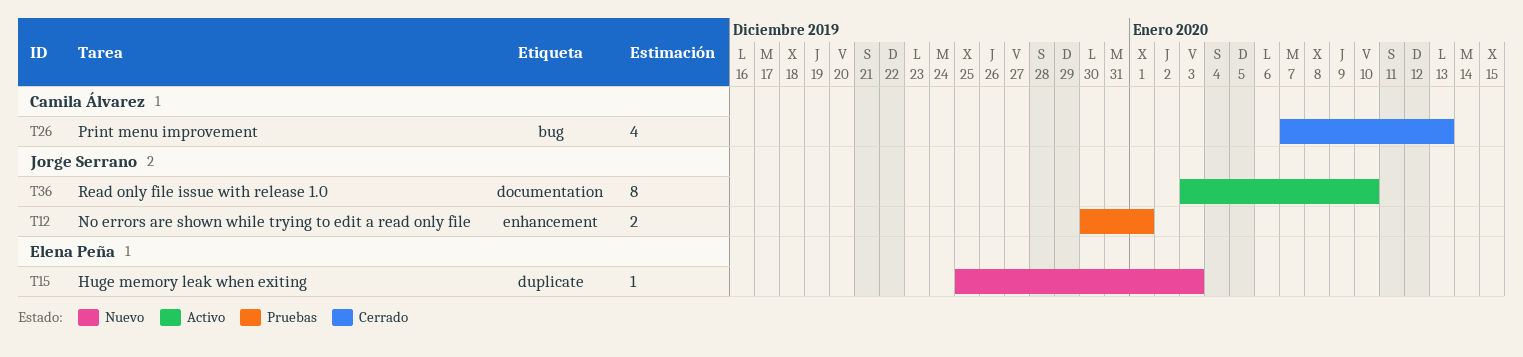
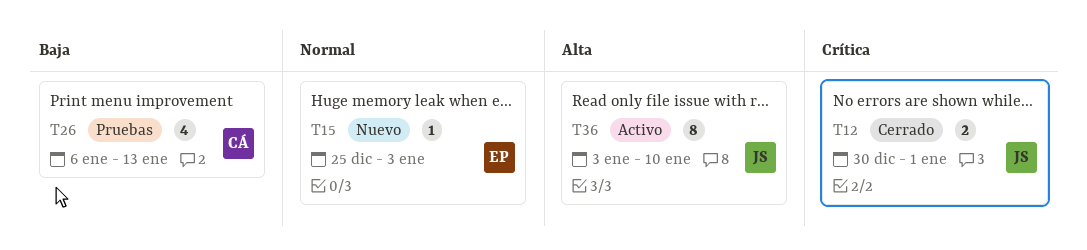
T12, status: Pruebas -> Cerrado
T26, status: Cerrado -> Pruebas
T26, start: Jan 7 -> Jan 6

